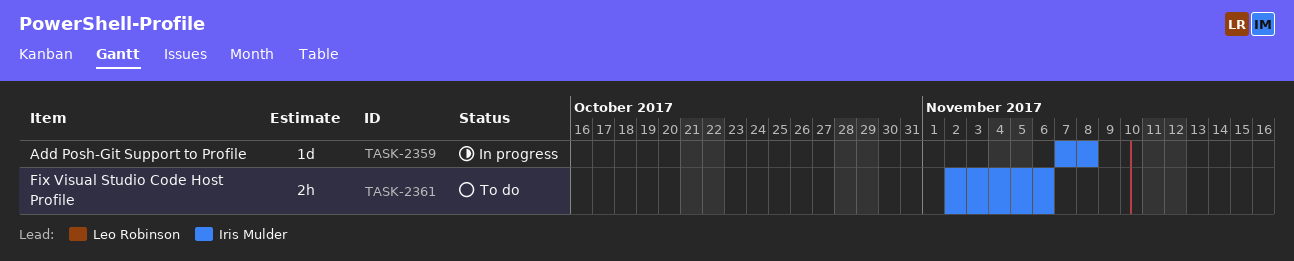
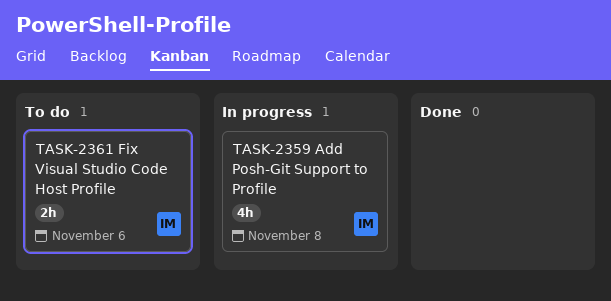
TASK-2359, estimate: 1d -> 4h

